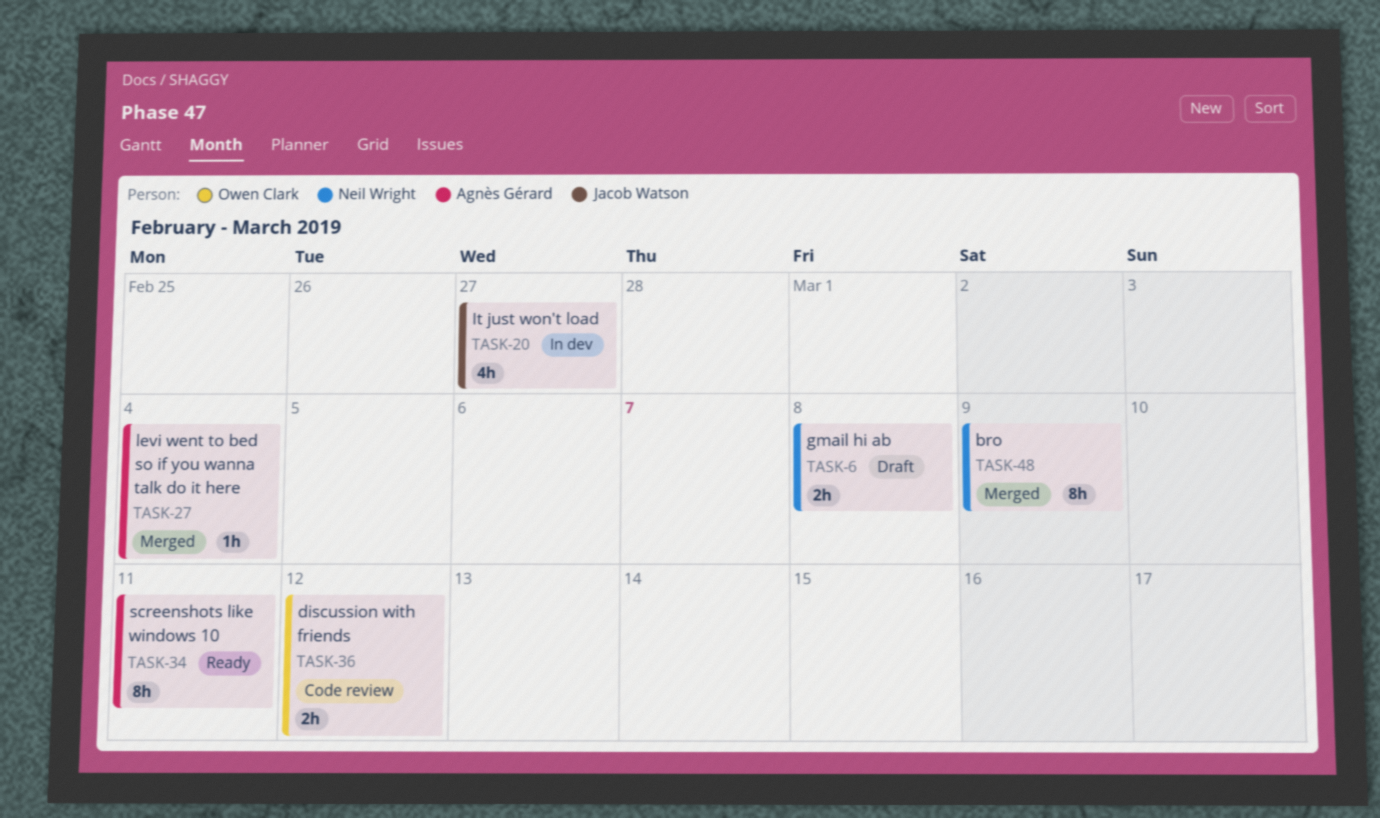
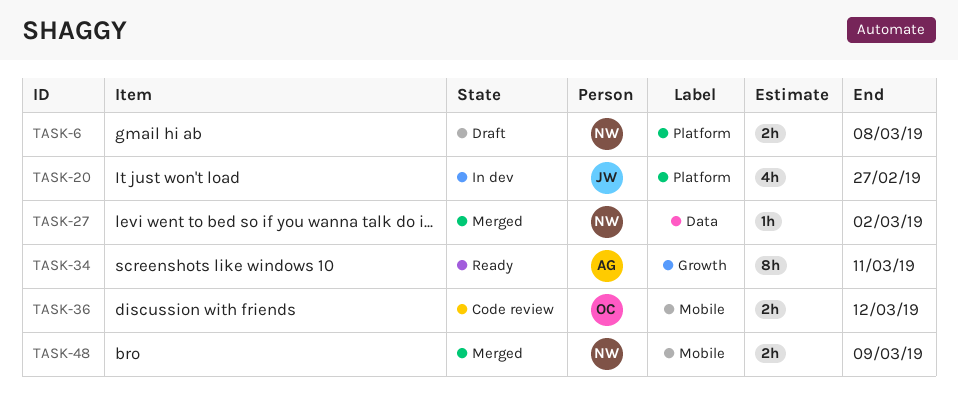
TASK-27, owner: Agnès Gérard -> Neil Wright
TASK-27, due: Mar 4 -> Mar 2
TASK-48, estimate: 8h -> 2h

